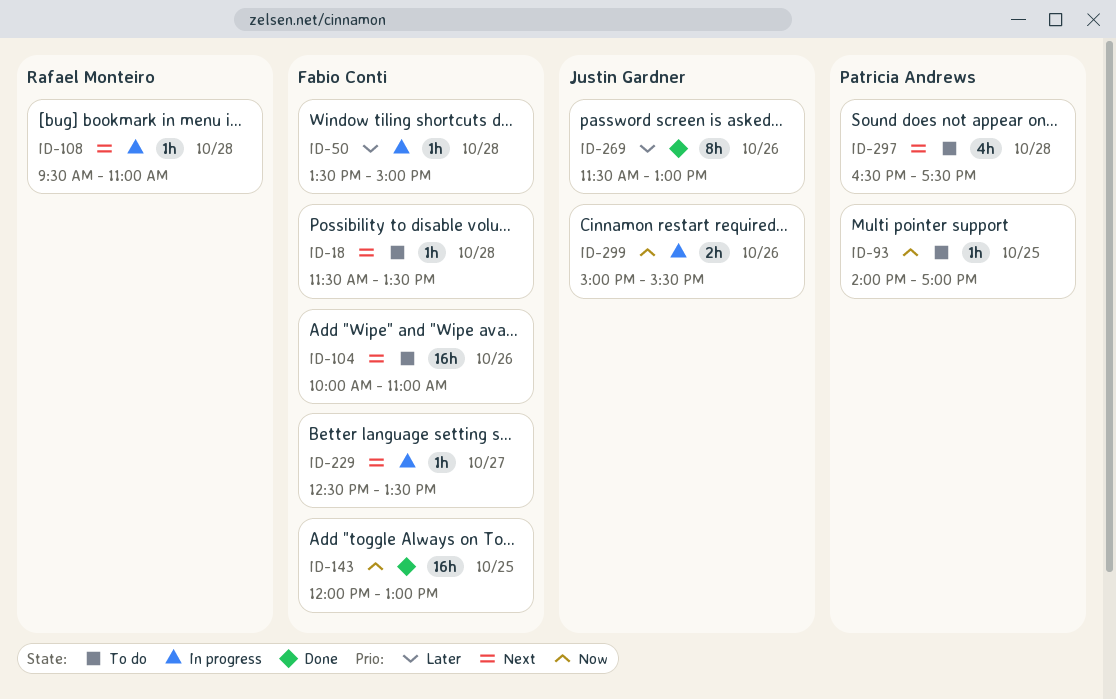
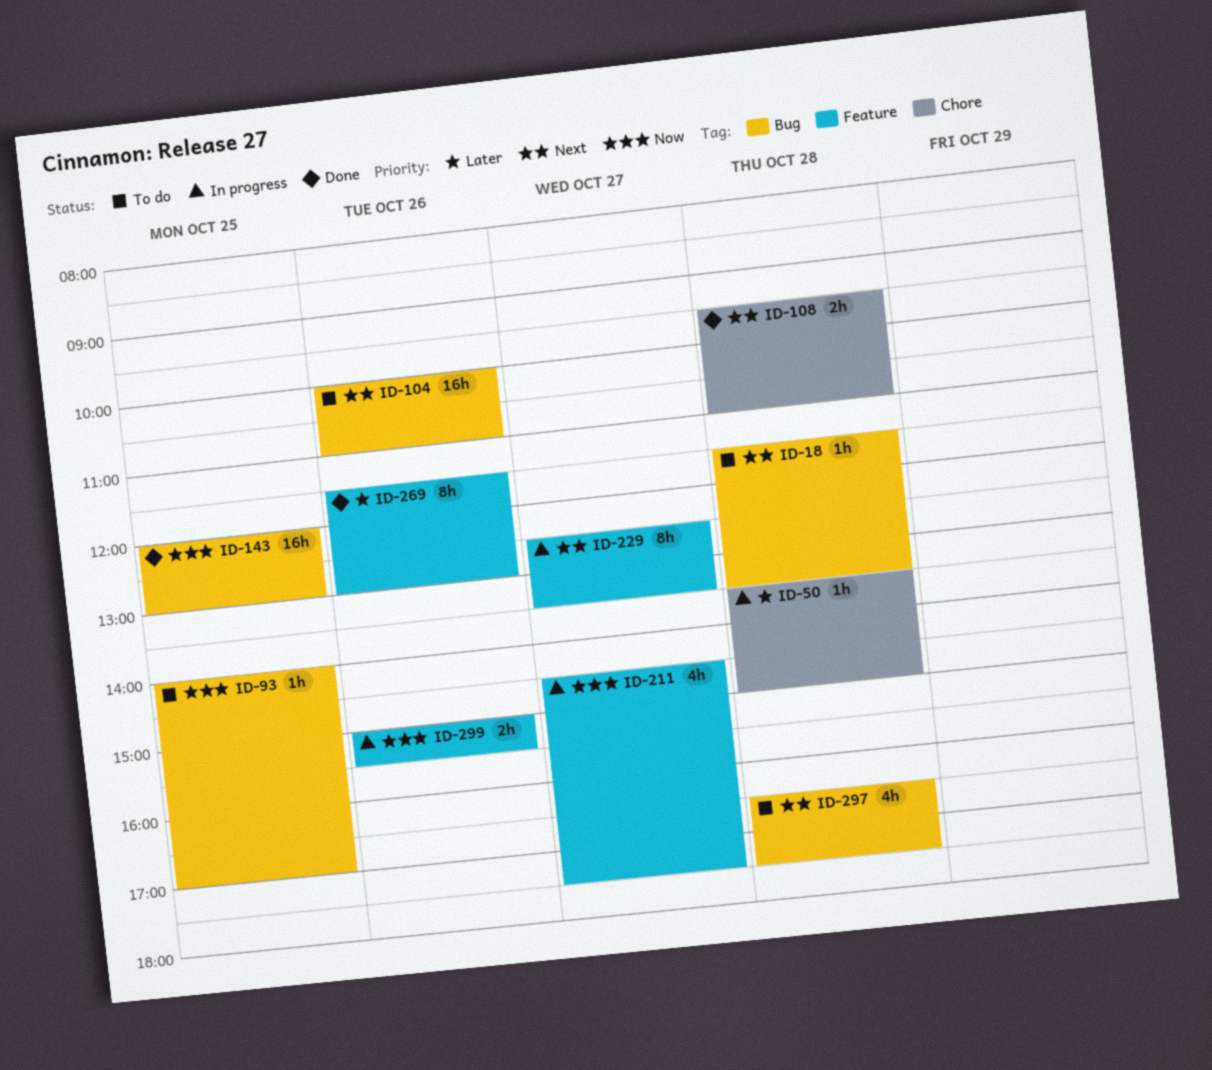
ID-108, status: In progress -> Done
ID-108, estimate: 1h -> 2h
ID-211: none -> present
ID-229, estimate: 1h -> 8h

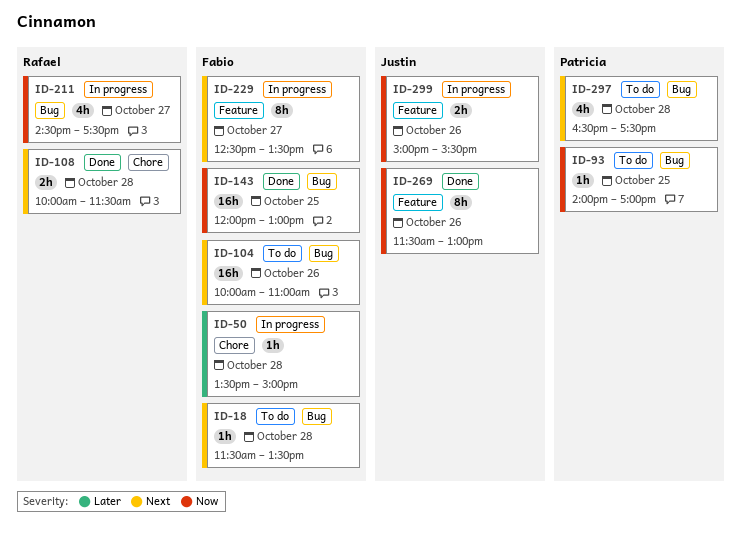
ID-108, begins: 09:30 -> 10:00
ID-108, ends: 11:00 -> 11:30
ID-211, label: Feature -> Bug
ID-269, priority: Later -> Now

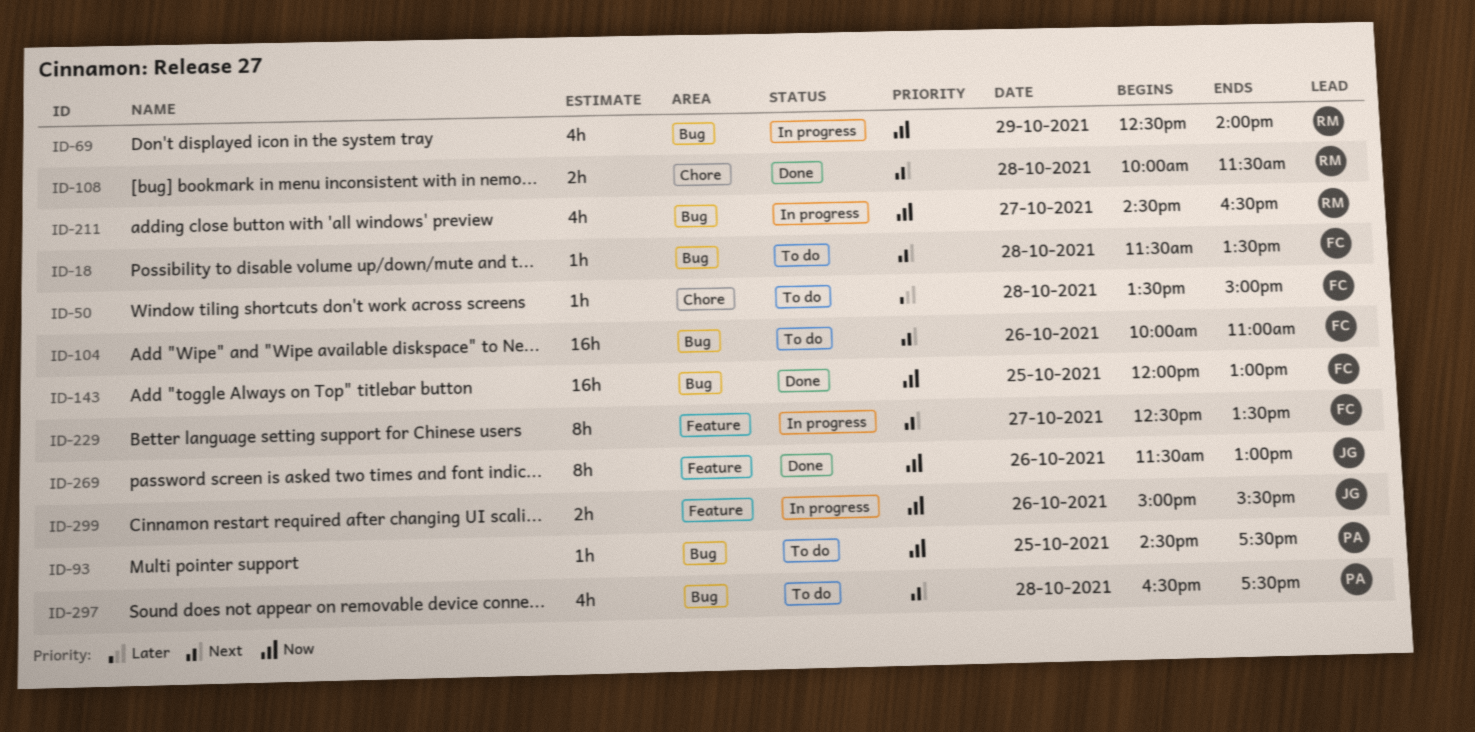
ID-50, status: In progress -> To do
ID-69: none -> present
ID-93, begins: 14:00 -> 14:30
ID-93, ends: 17:00 -> 17:30
ID-211, ends: 17:30 -> 16:30

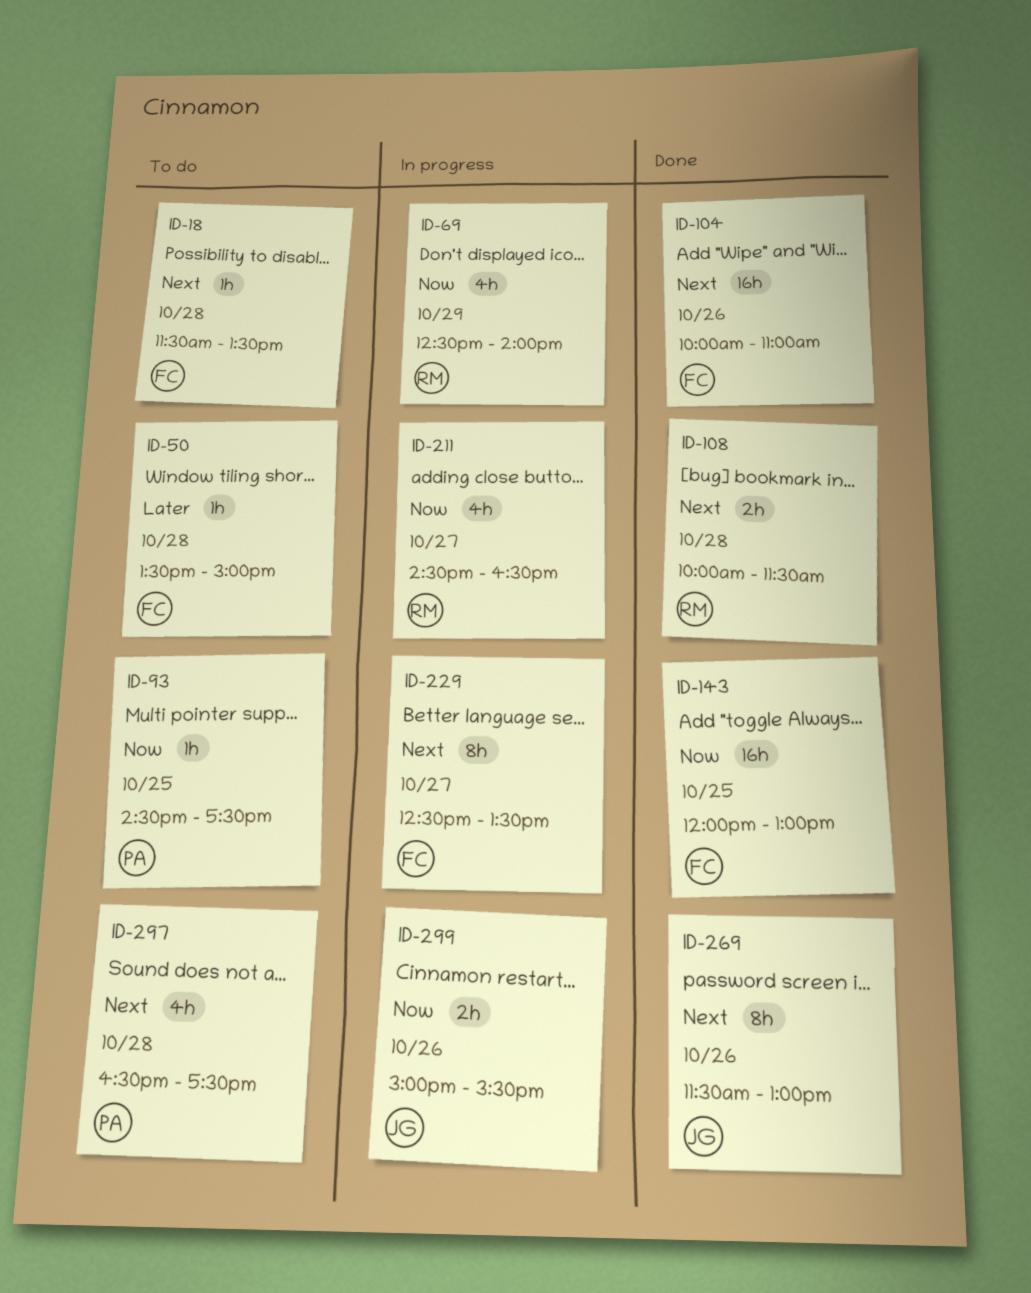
ID-104, status: To do -> Done
ID-269, priority: Now -> Next

